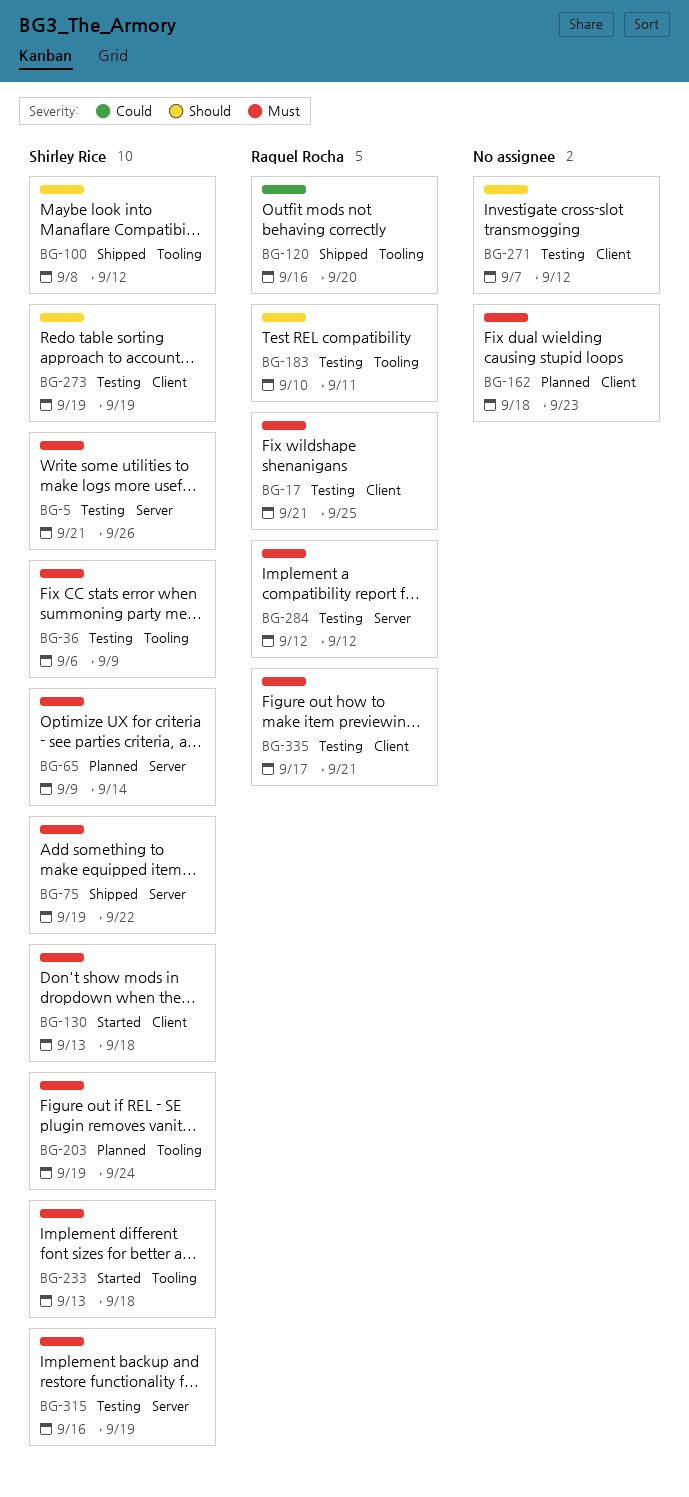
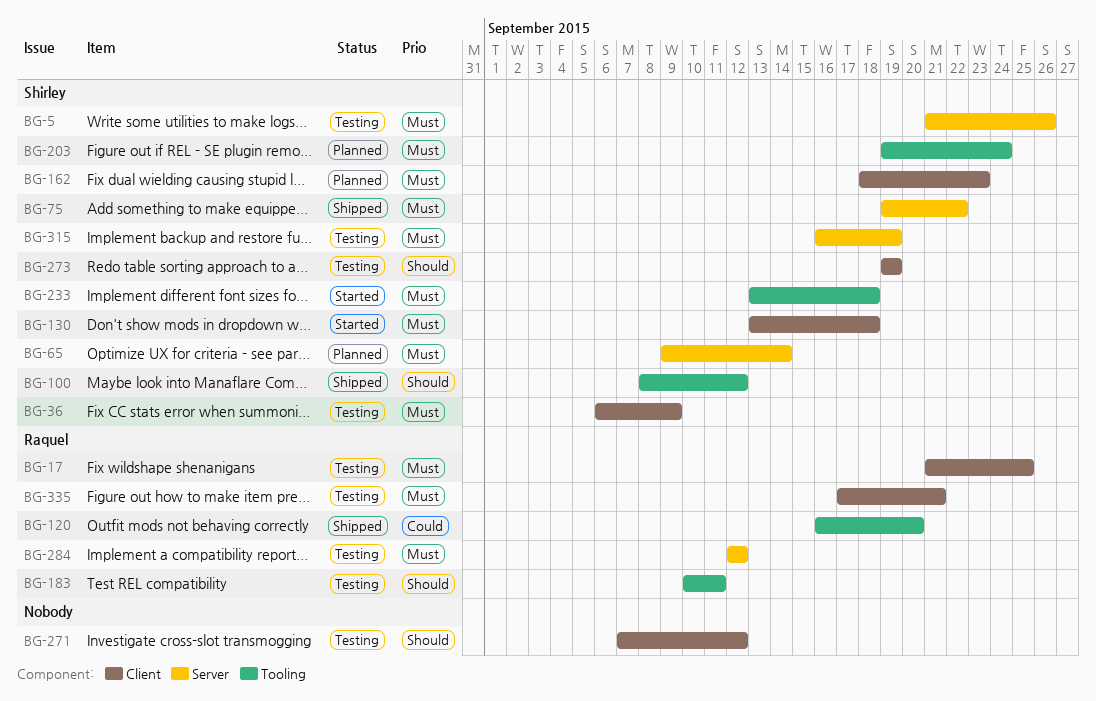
BG-36, label: Tooling -> Client
BG-162, owner: none -> Shirley Rice

